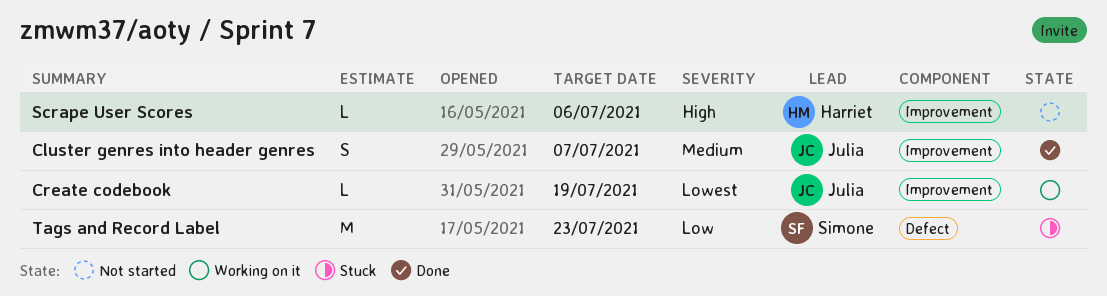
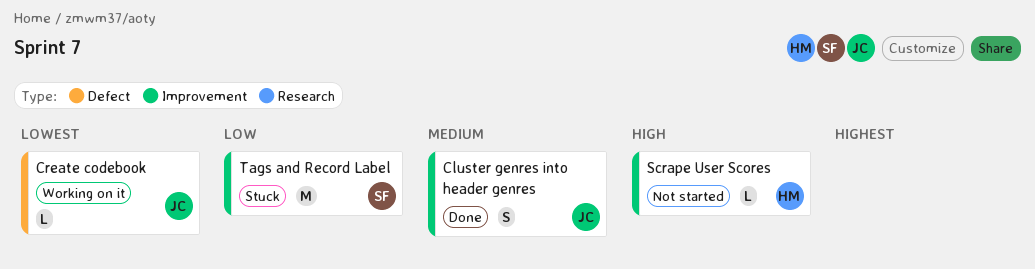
Create codebook, label: Improvement -> Defect
Tags and Record Label, label: Defect -> Improvement

